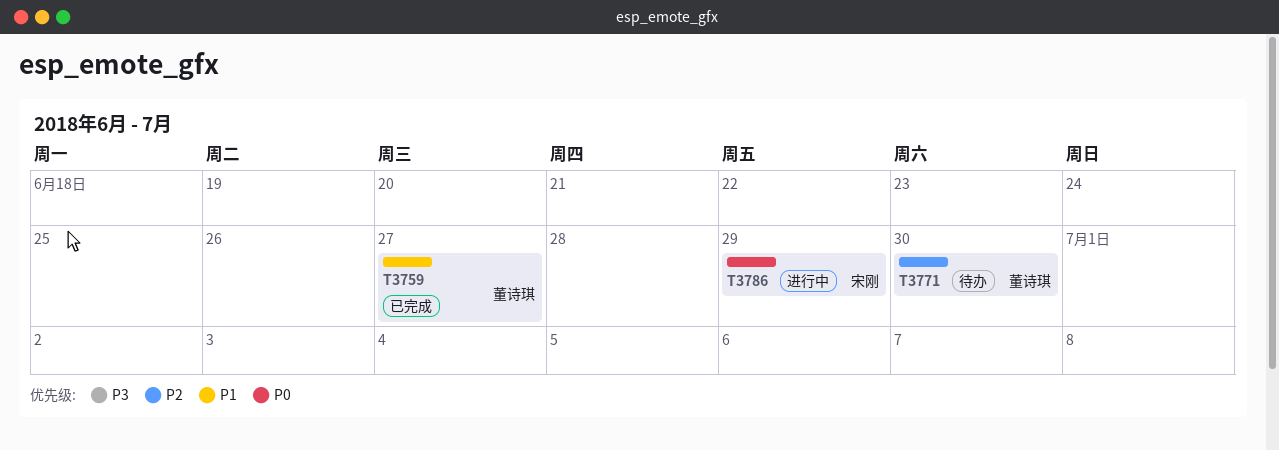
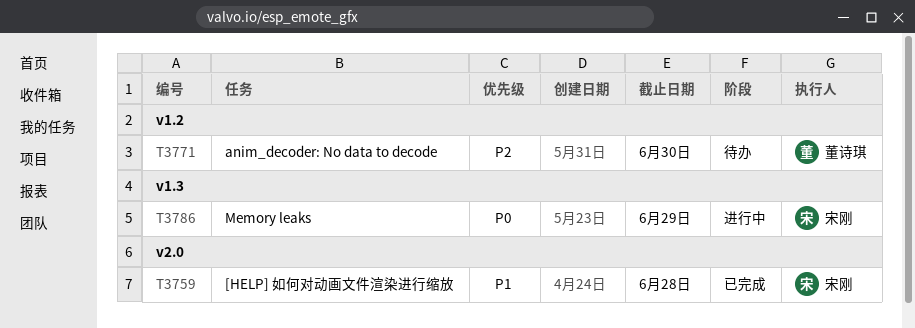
T3759, owner: 董诗琪 -> 宋刚
T3759, due: Jun 27 -> Jun 28

